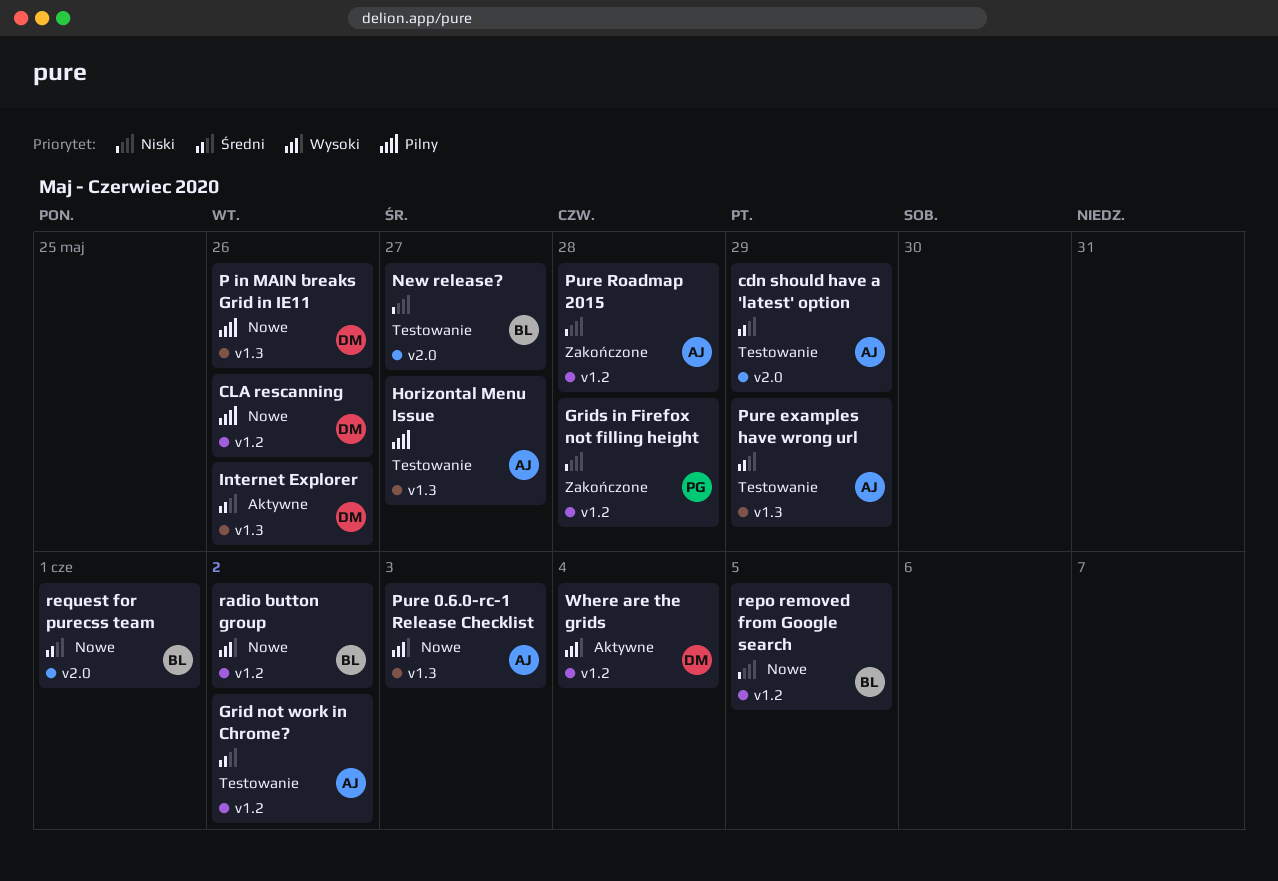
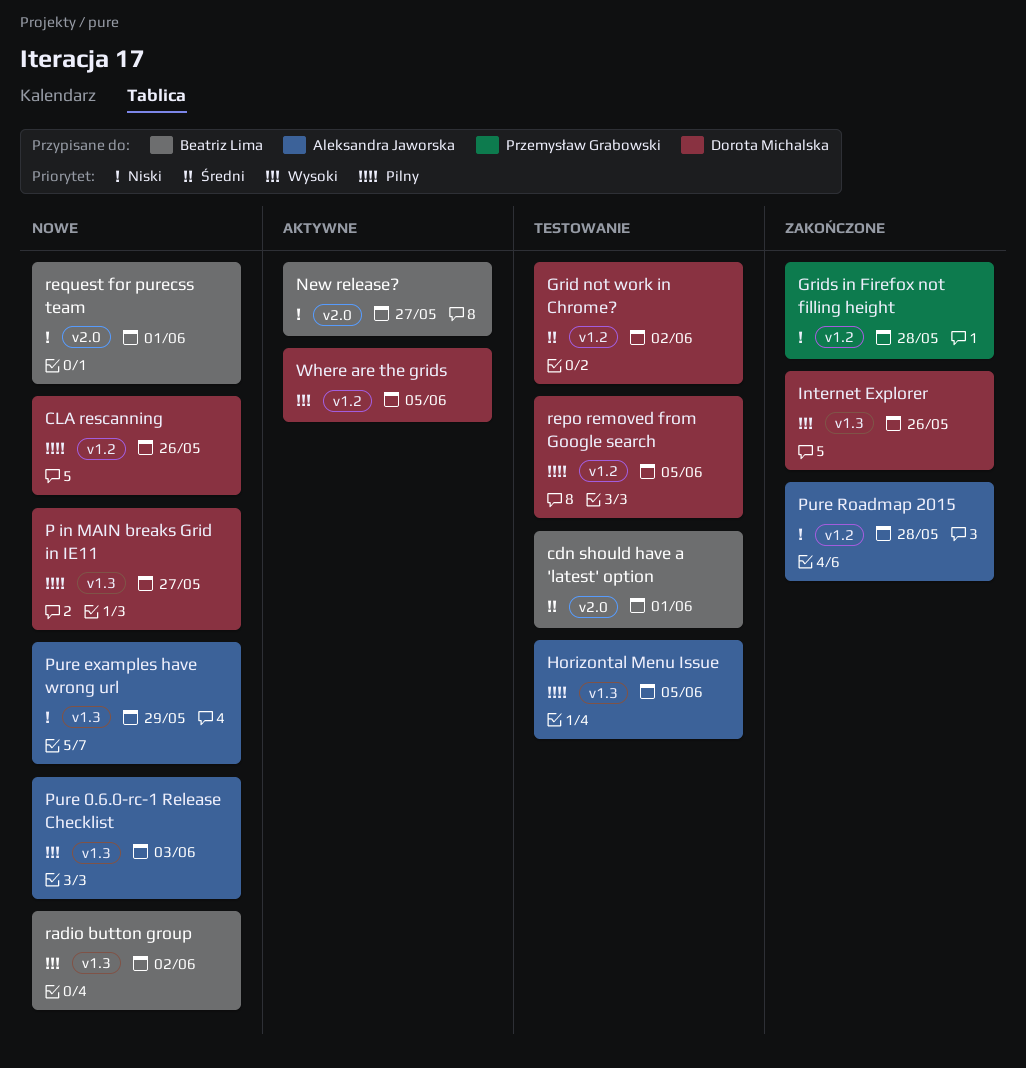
cdn should have a 'latest' option, owner: Aleksandra Jaworska -> Beatriz Lima
cdn should have a 'latest' option, due: May 29 -> Jun 1
Grid not work in Chrome?, owner: Aleksandra Jaworska -> Dorota Michalska
Horizontal Menu Issue, due: May 27 -> Jun 5
Internet Explorer, status: Aktywne -> Zakończone
Internet Explorer, priority: Średni -> Wysoki
New release?, status: Testowanie -> Aktywne
P in MAIN breaks Grid in IE11, due: May 26 -> May 27
Pure examples have wrong url, status: Testowanie -> Nowe
Pure examples have wrong url, priority: Średni -> Niski
radio button group, label: v1.2 -> v1.3
repo removed from Google search, status: Nowe -> Testowanie
repo removed from Google search, owner: Beatriz Lima -> Dorota Michalska
repo removed from Google search, priority: Niski -> Pilny
request for purecss team, priority: Średni -> Niski
Where are the grids, due: Jun 4 -> Jun 5

